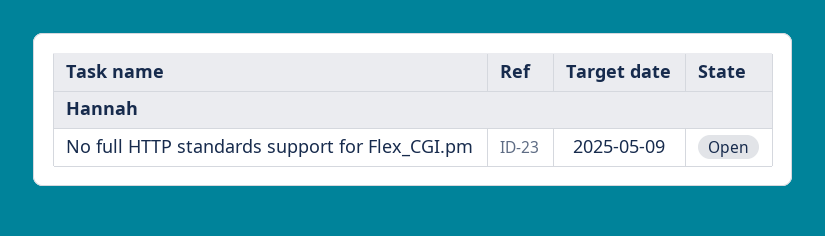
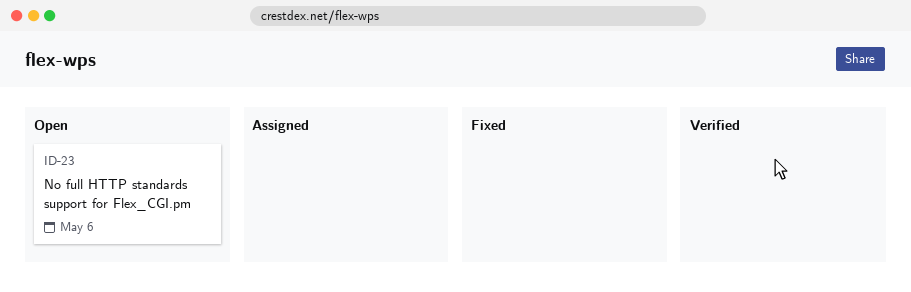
ID-23, due: May 9 -> May 6

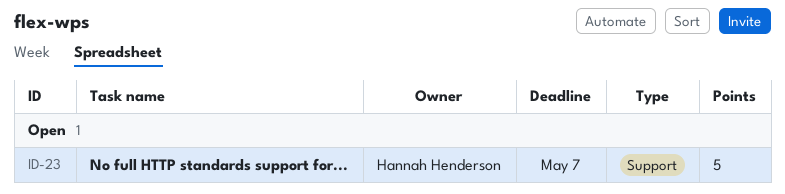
ID-23, due: May 6 -> May 7

